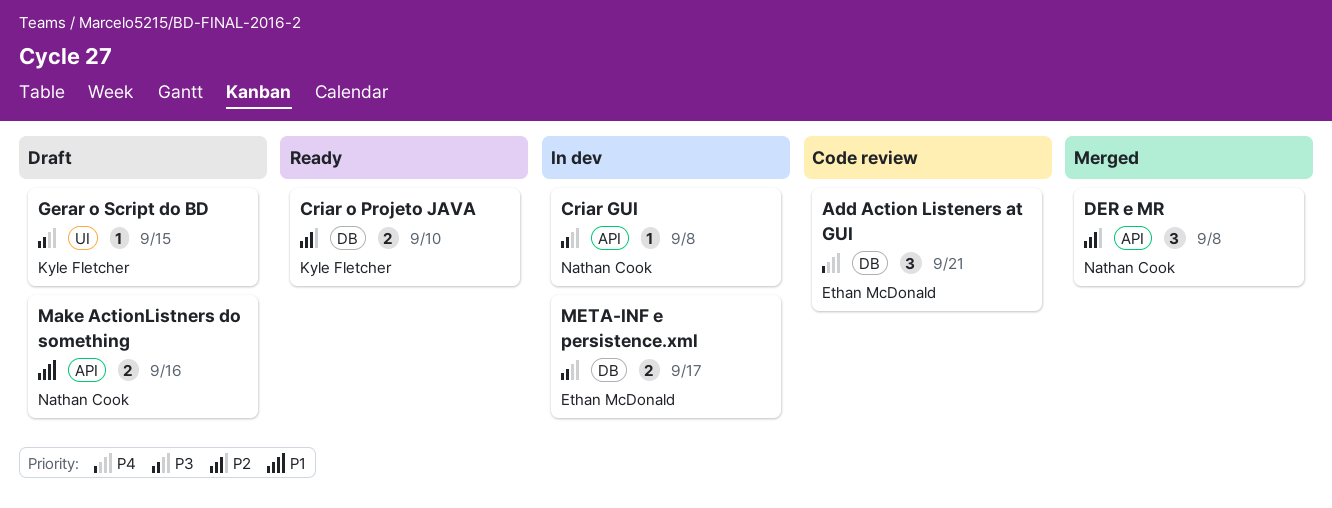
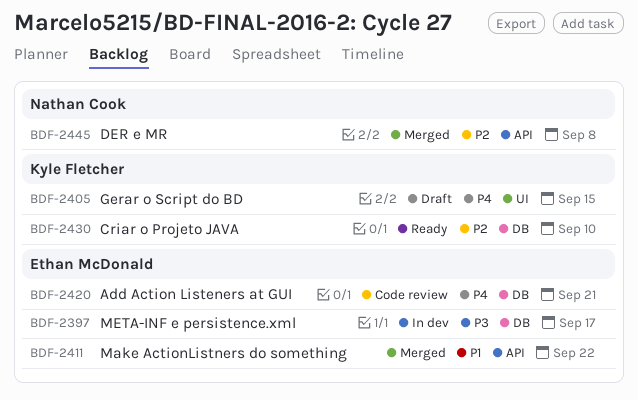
Criar GUI: present -> none
Gerar o Script do BD, priority: P3 -> P4
Make ActionListners do something, status: Draft -> Merged
Make ActionListners do something, owner: Nathan Cook -> Ethan McDonald
Make ActionListners do something, due: Sep 16 -> Sep 22

